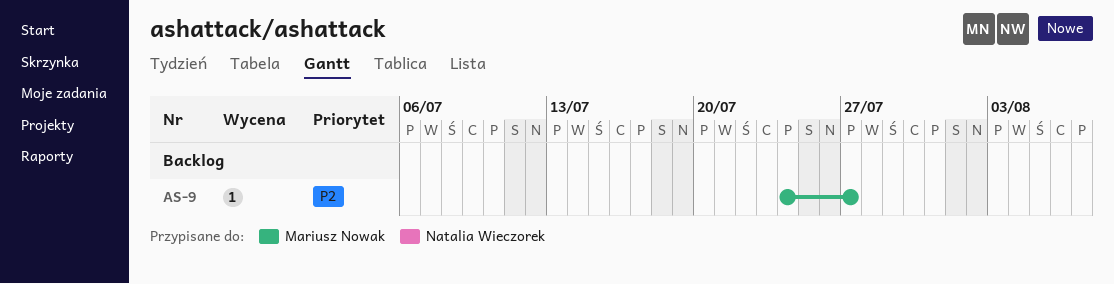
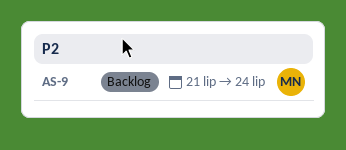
AS-9, start: Jul 24 -> Jul 21
AS-9, due: Jul 27 -> Jul 24

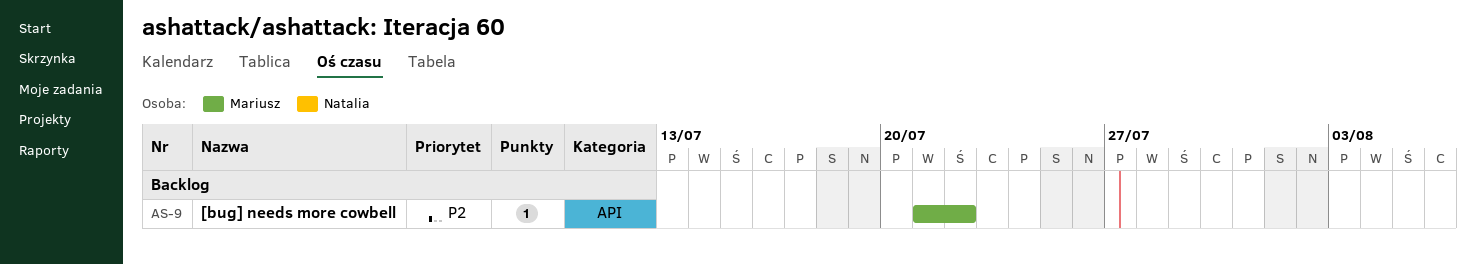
AS-9, due: Jul 24 -> Jul 22

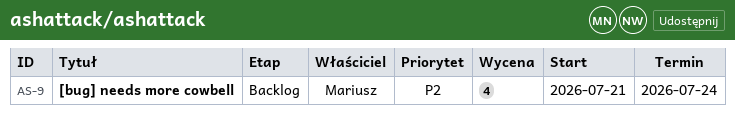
AS-9, estimate: 1 -> 4
AS-9, due: Jul 22 -> Jul 24

